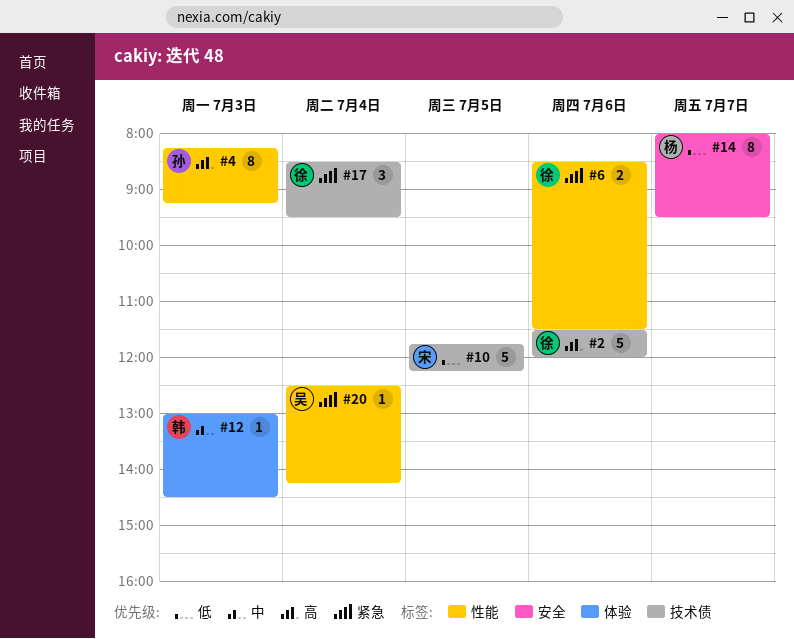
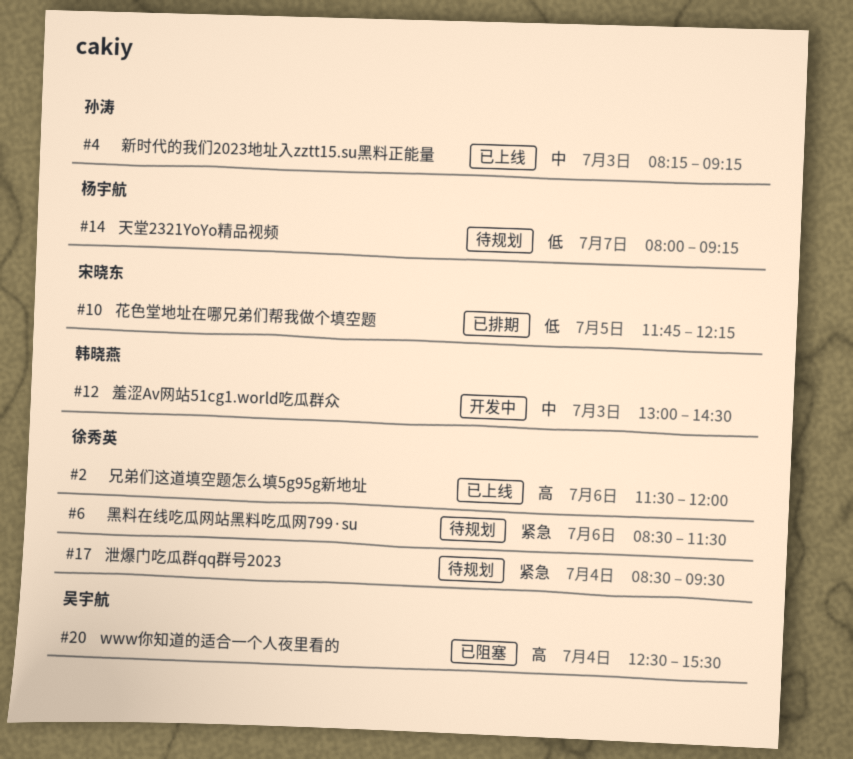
#4, priority: 高 -> 中
#14, ends: 09:30 -> 09:15
#20, priority: 紧急 -> 高
#20, ends: 14:15 -> 15:30

